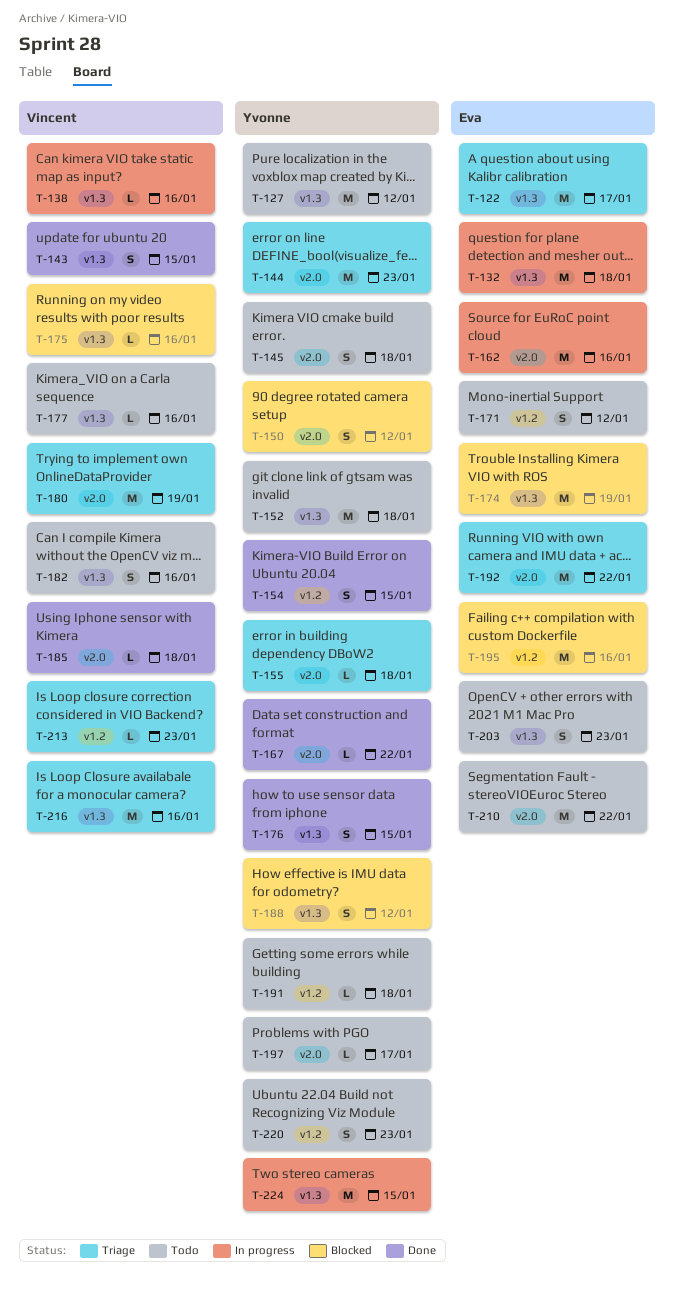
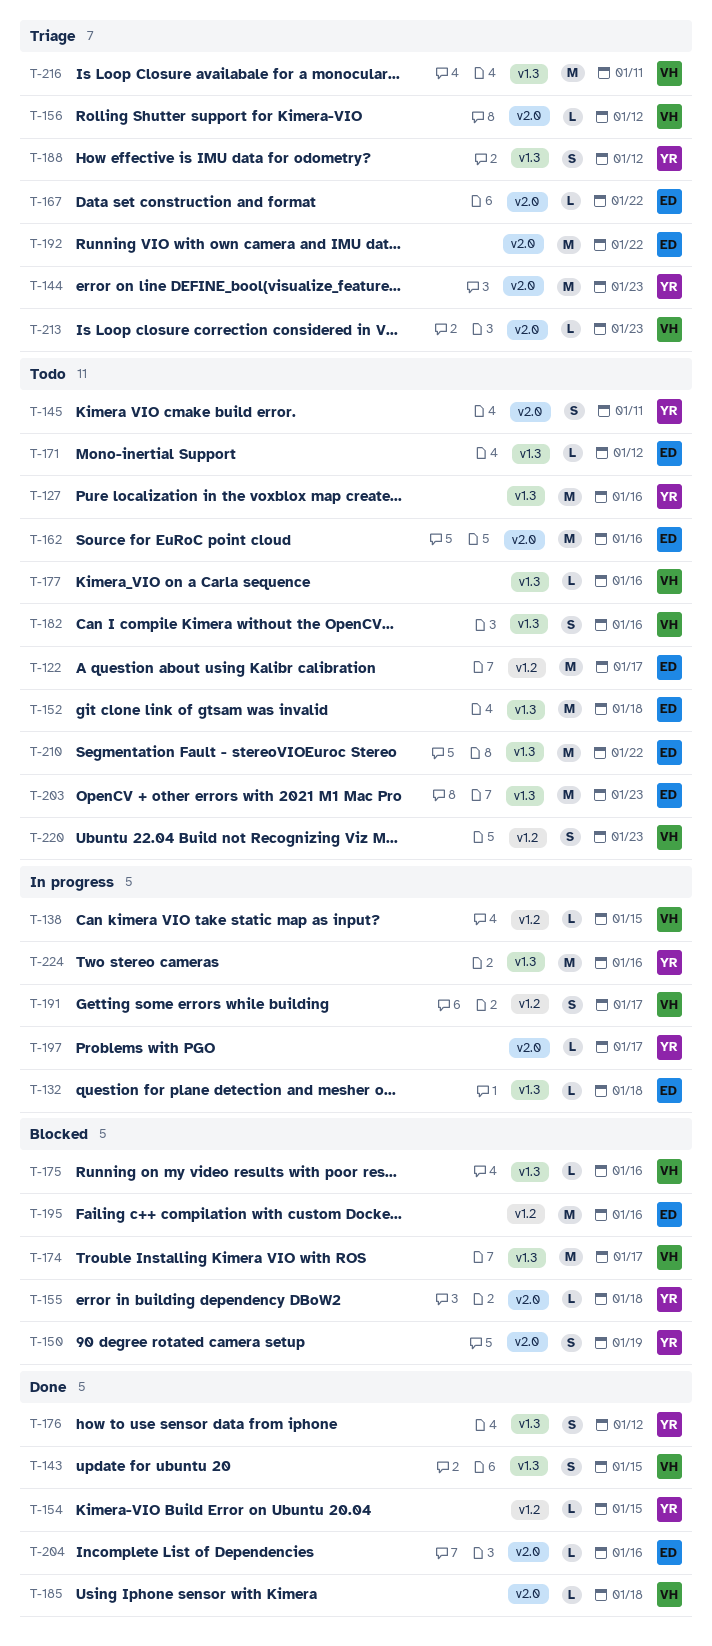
T-122, status: Triage -> Todo
T-122, label: v1.3 -> v1.2
T-127, due: Jan 12 -> Jan 16
T-132, estimate: M -> L
T-138, label: v1.3 -> v1.2
T-138, due: Jan 16 -> Jan 15
T-145, due: Jan 18 -> Jan 11
T-150, due: Jan 12 -> Jan 19
T-152, owner: Yvonne -> Eva
T-154, estimate: S -> L
T-155, status: Triage -> Blocked
T-156: none -> present
T-162, status: In progress -> Todo
T-167, status: Done -> Triage
T-167, owner: Yvonne -> Eva
T-171, label: v1.2 -> v1.3
T-171, estimate: S -> L
T-174, owner: Eva -> Vincent
T-174, due: Jan 19 -> Jan 17
T-176, due: Jan 15 -> Jan 12
T-180: present -> none
T-188, status: Blocked -> Triage
T-191, status: Todo -> In progress
T-191, owner: Yvonne -> Vincent
T-191, estimate: L -> S
T-191, due: Jan 18 -> Jan 17
T-197, status: Todo -> In progress
T-203, estimate: S -> M
T-204: none -> present
T-210, label: v2.0 -> v1.3
T-213, label: v1.2 -> v2.0
T-216, due: Jan 16 -> Jan 11
T-220, owner: Yvonne -> Vincent
T-224, due: Jan 15 -> Jan 16

